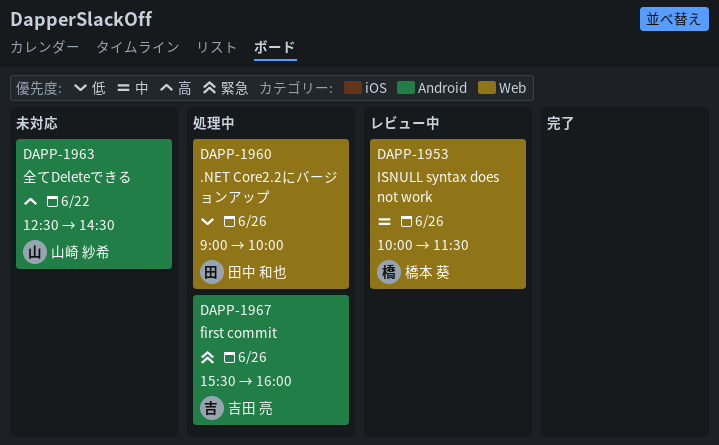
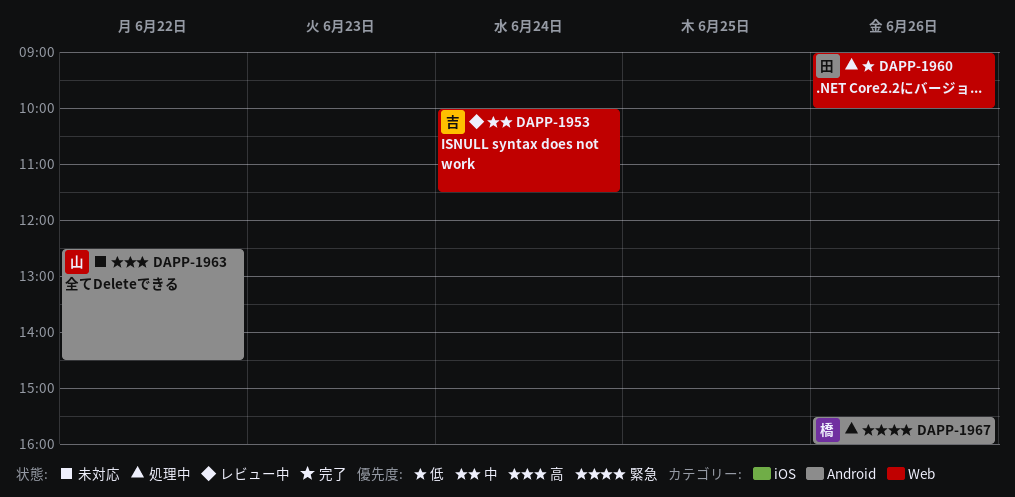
DAPP-1953, owner: 橋本 葵 -> 吉田 亮
DAPP-1953, day: Jun 26 -> Jun 24
DAPP-1967, owner: 吉田 亮 -> 橋本 葵

